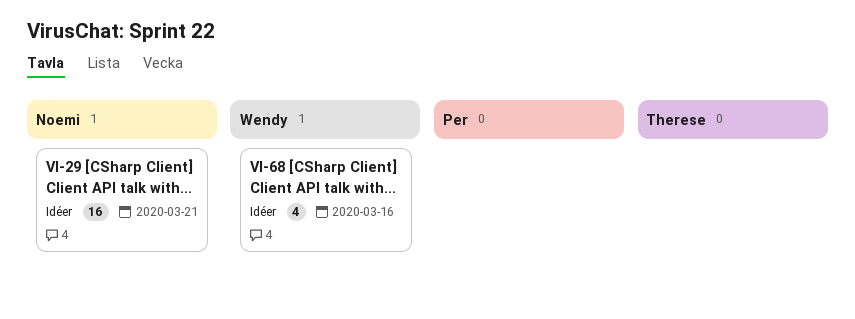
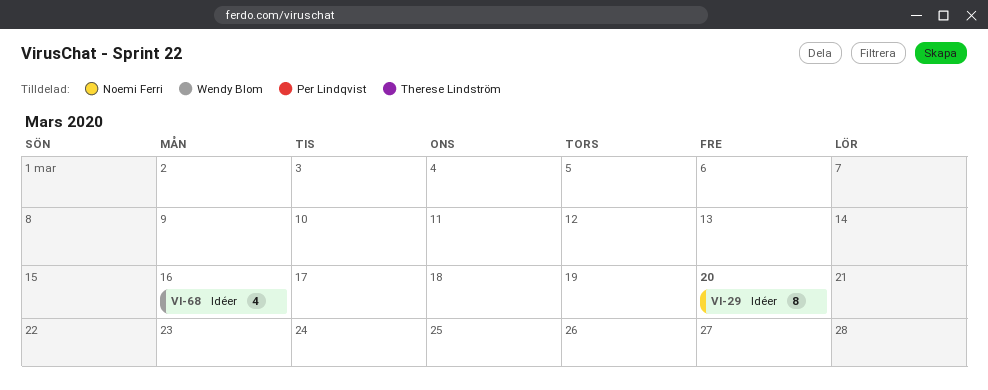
VI-29, estimate: 16 -> 8
VI-29, due: Mar 21 -> Mar 20

